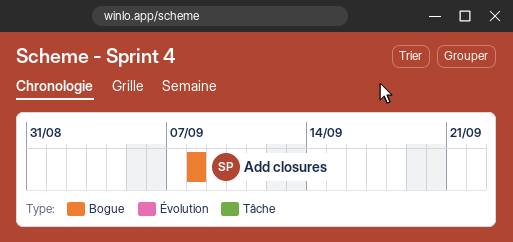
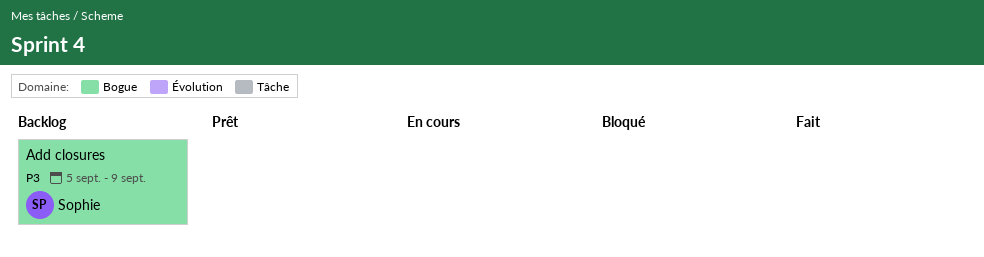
Add closures, start: Sep 8 -> Sep 5
Add closures, due: Sep 8 -> Sep 9

